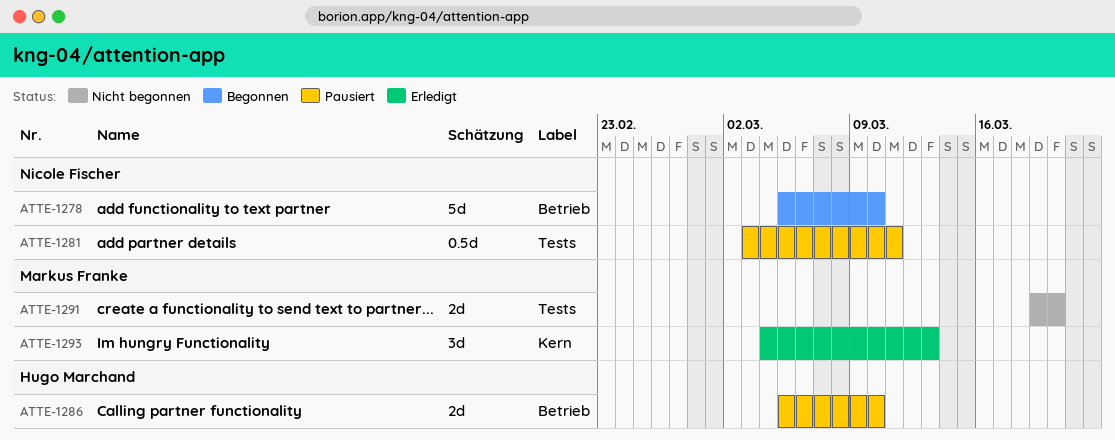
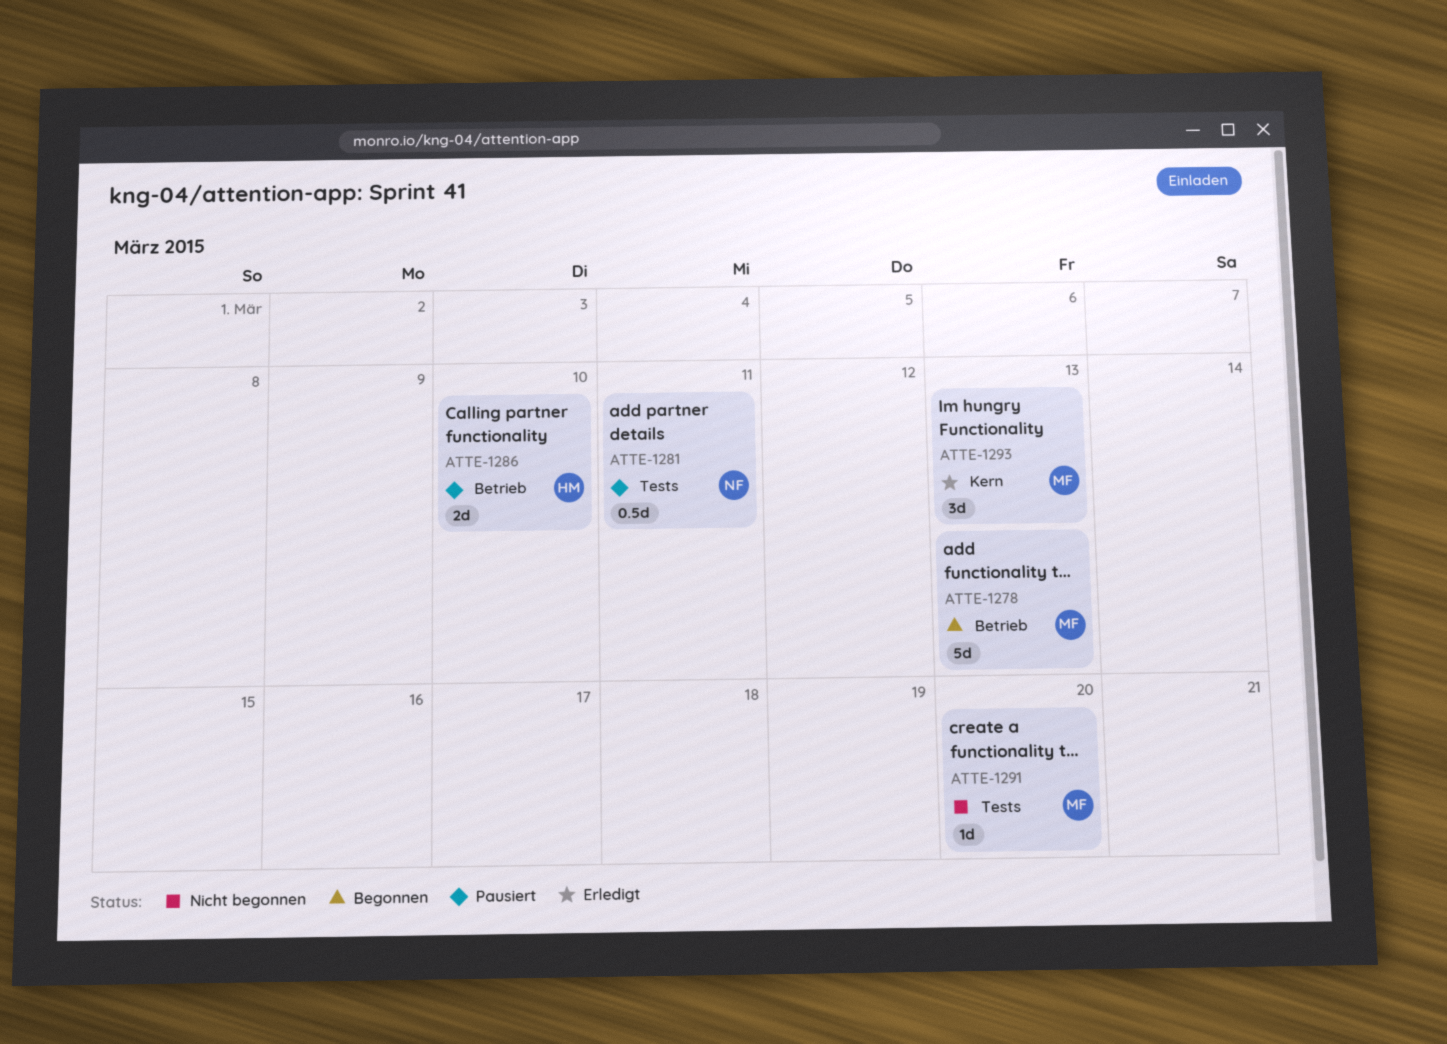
ATTE-1278, owner: Nicole Fischer -> Markus Franke
ATTE-1278, due: Mar 10 -> Mar 13
ATTE-1291, estimate: 2d -> 1d

